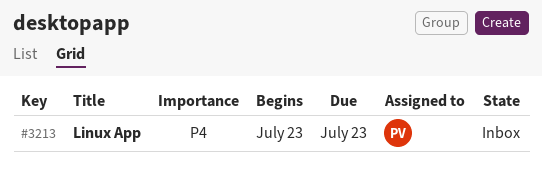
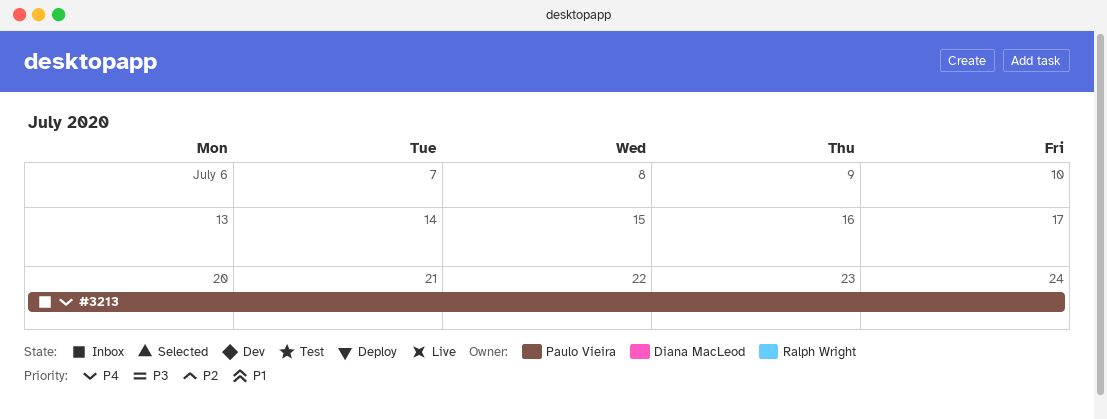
#3213, start: Jul 23 -> Jul 20
#3213, due: Jul 23 -> Jul 24

